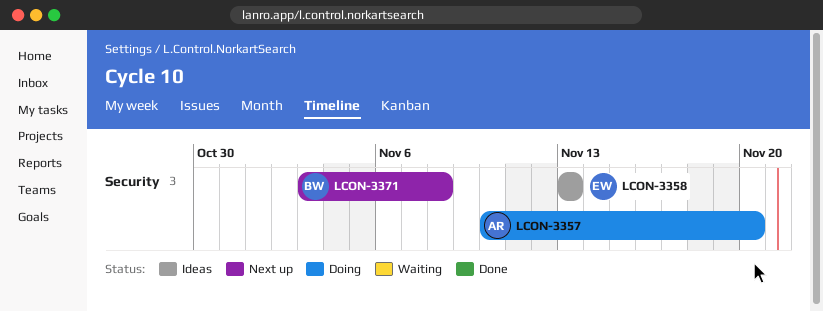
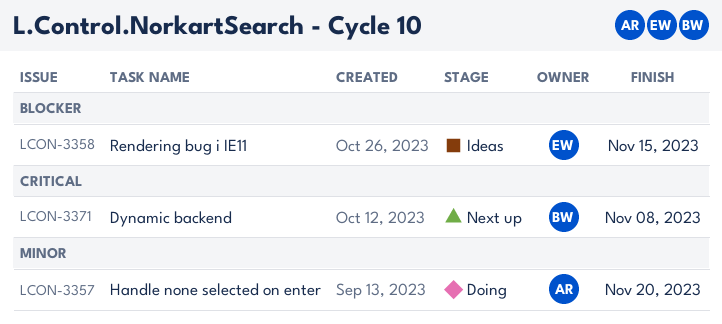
LCON-3358, due: Nov 13 -> Nov 15

